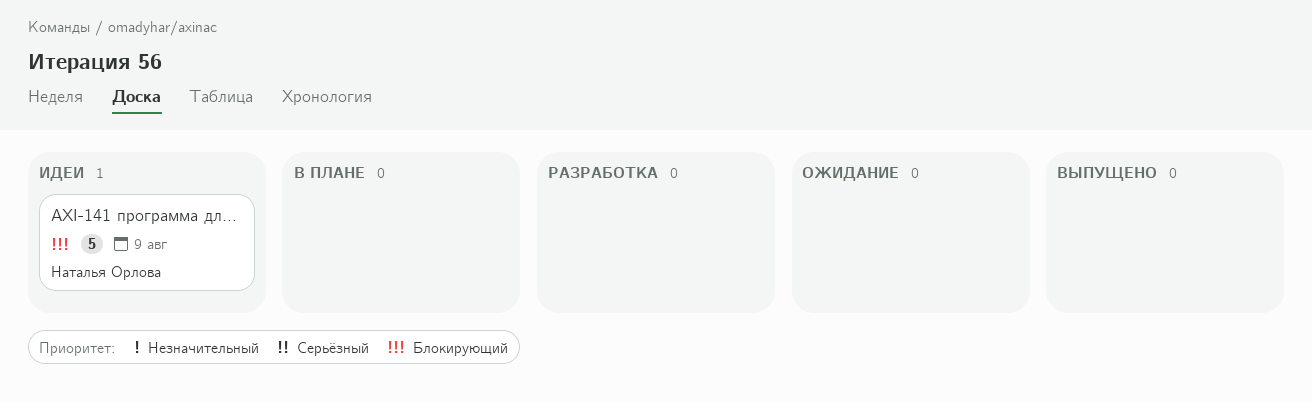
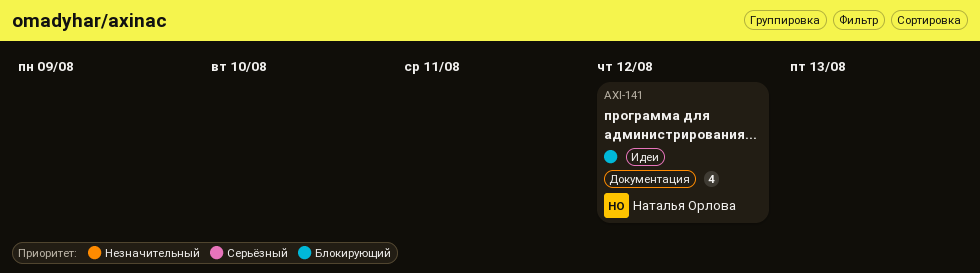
AXI-141, estimate: 5 -> 4
AXI-141, due: Aug 9 -> Aug 12

